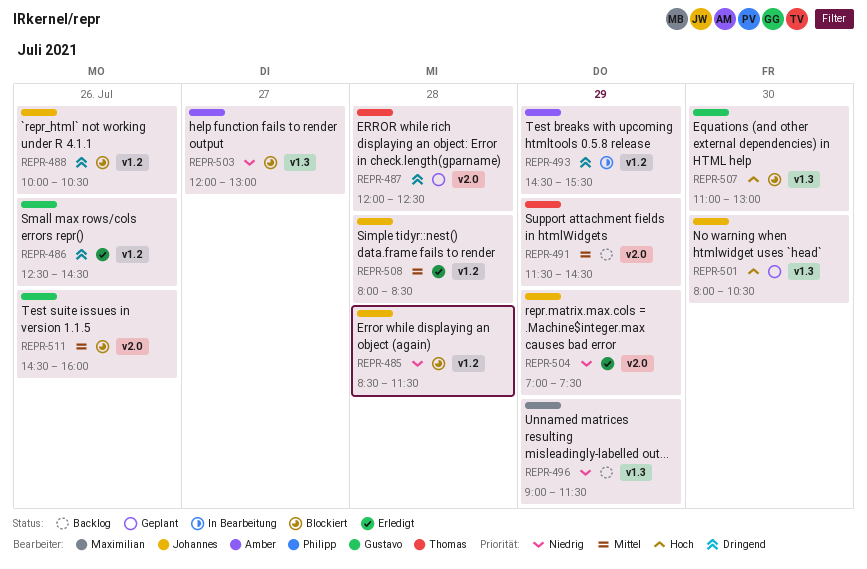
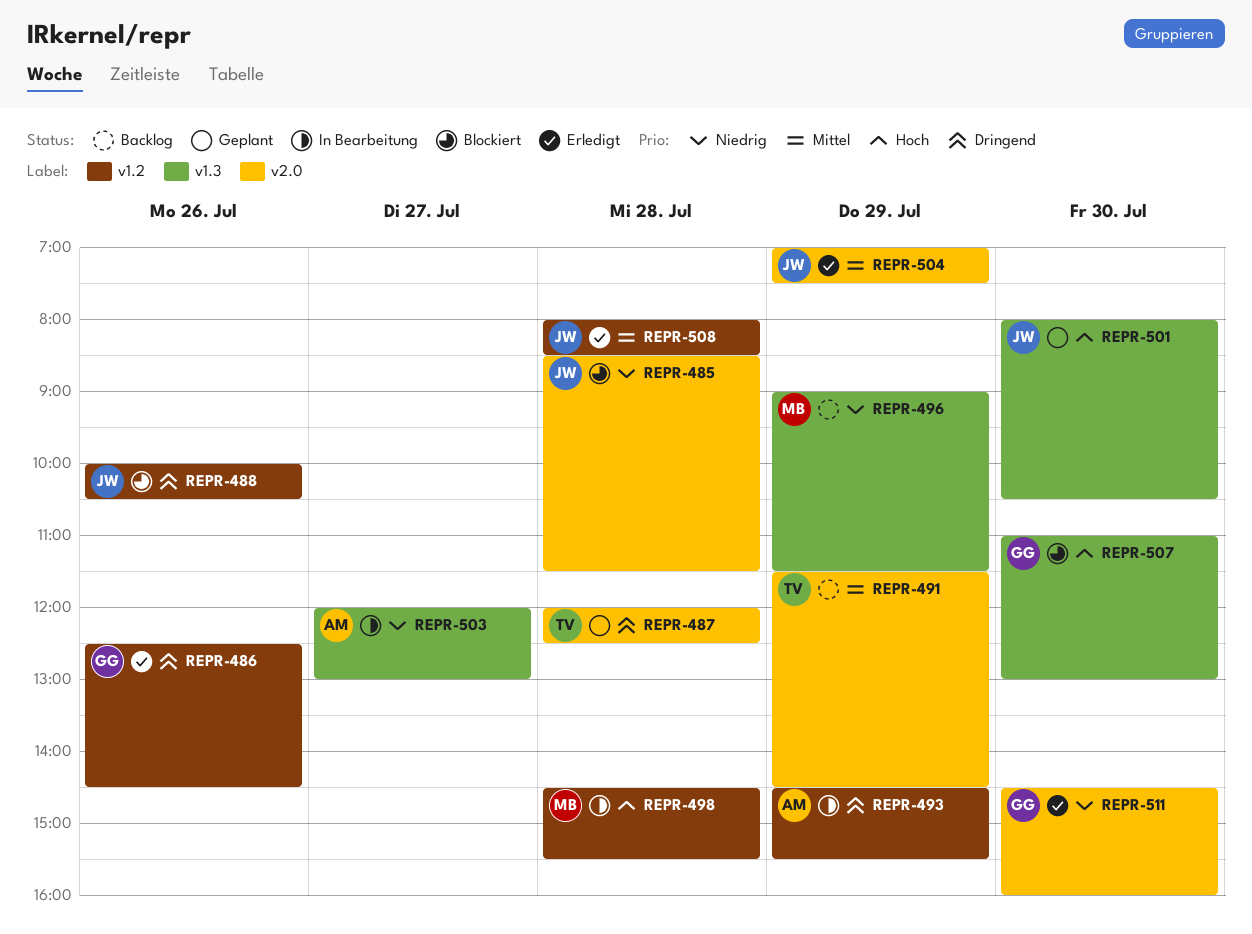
REPR-485, label: v1.2 -> v2.0
REPR-498: none -> present
REPR-503, status: Blockiert -> In Bearbeitung
REPR-504, priority: Niedrig -> Mittel
REPR-511, status: Blockiert -> Erledigt
REPR-511, priority: Mittel -> Niedrig
REPR-511, day: Jul 26 -> Jul 30

